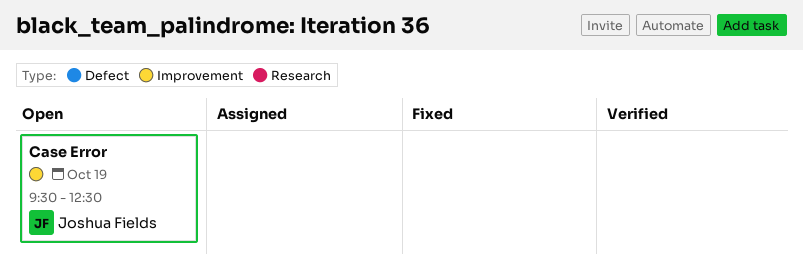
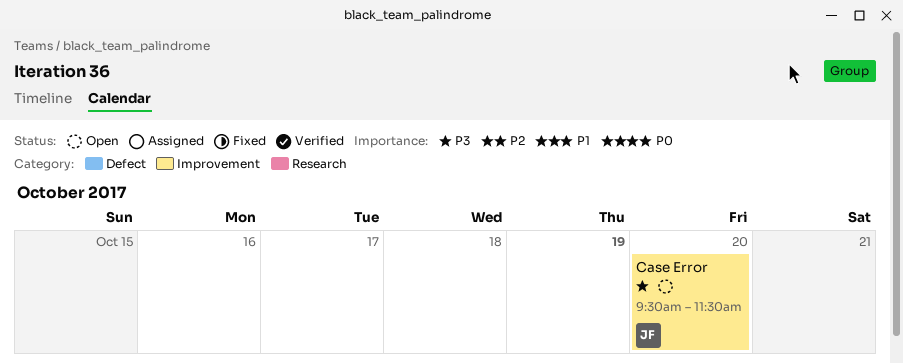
Case Error, day: Oct 19 -> Oct 20
Case Error, ends: 12:30 -> 11:30

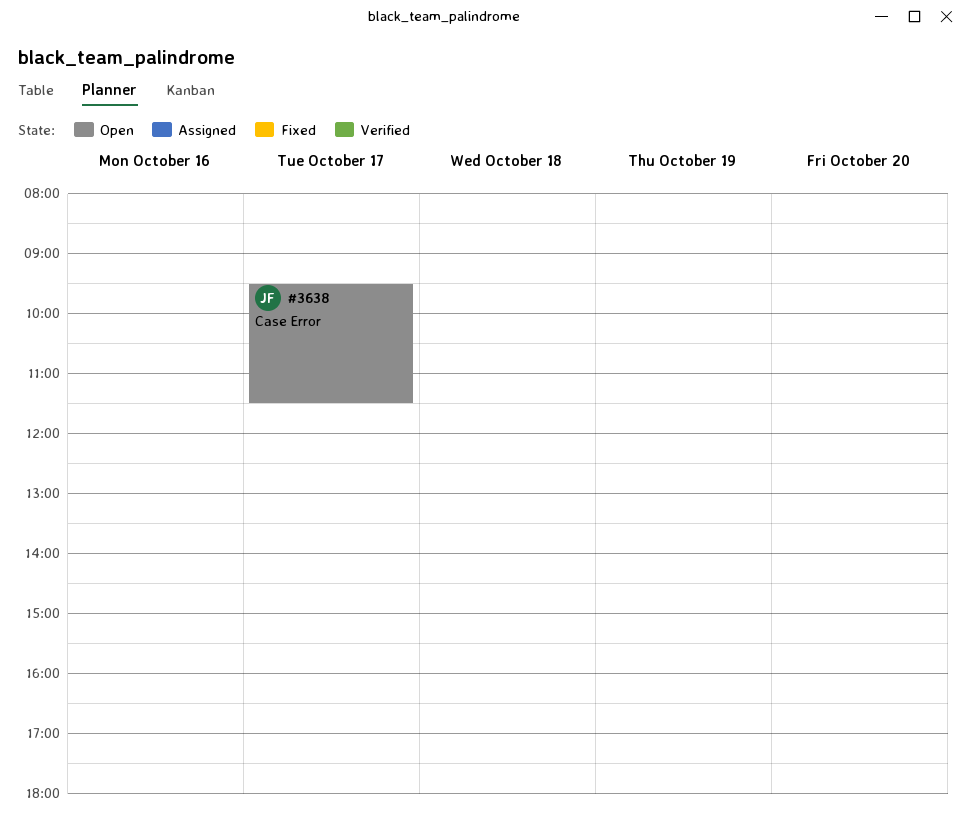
Case Error, day: Oct 20 -> Oct 17

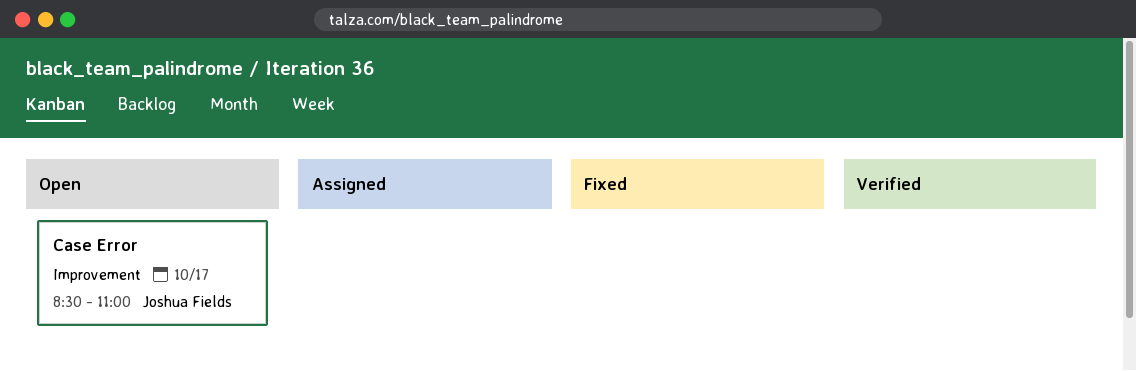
Case Error, begins: 09:30 -> 08:30
Case Error, ends: 11:30 -> 11:00

